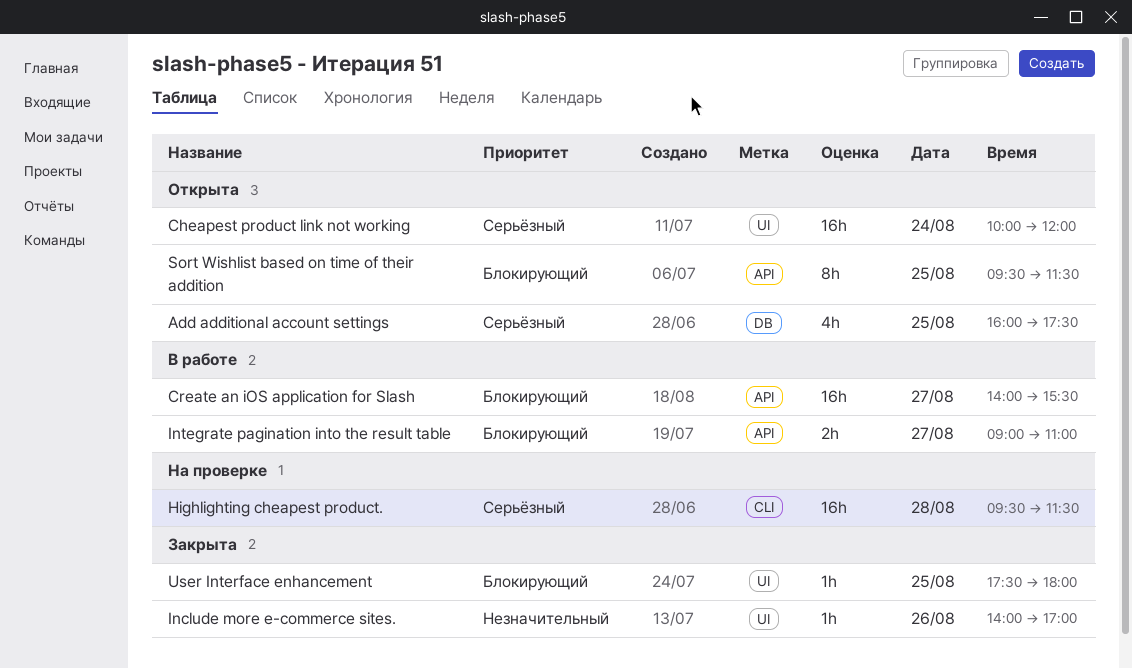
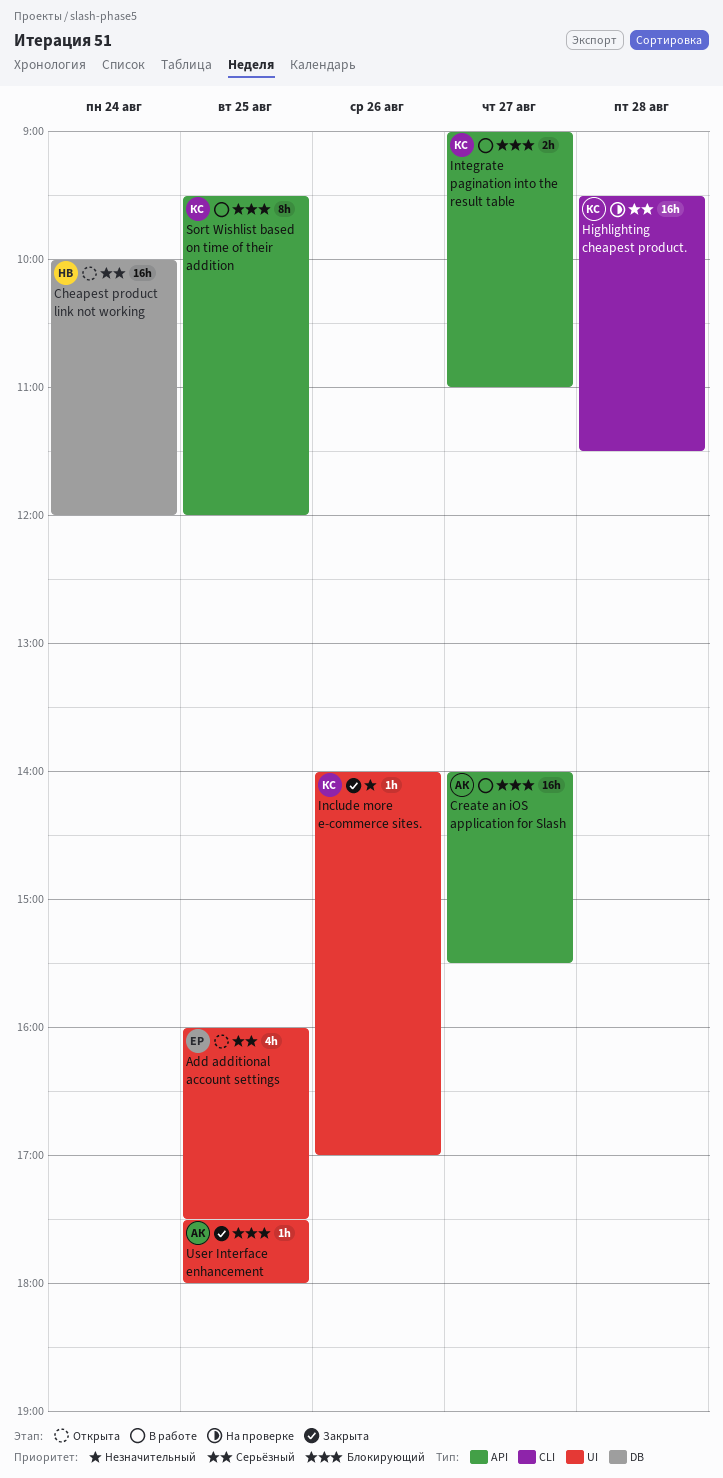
Add additional account settings, label: DB -> UI
Cheapest product link not working, label: UI -> DB
Sort Wishlist based on time of their addition, status: Открыта -> В работе
Sort Wishlist based on time of their addition, ends: 11:30 -> 12:00

